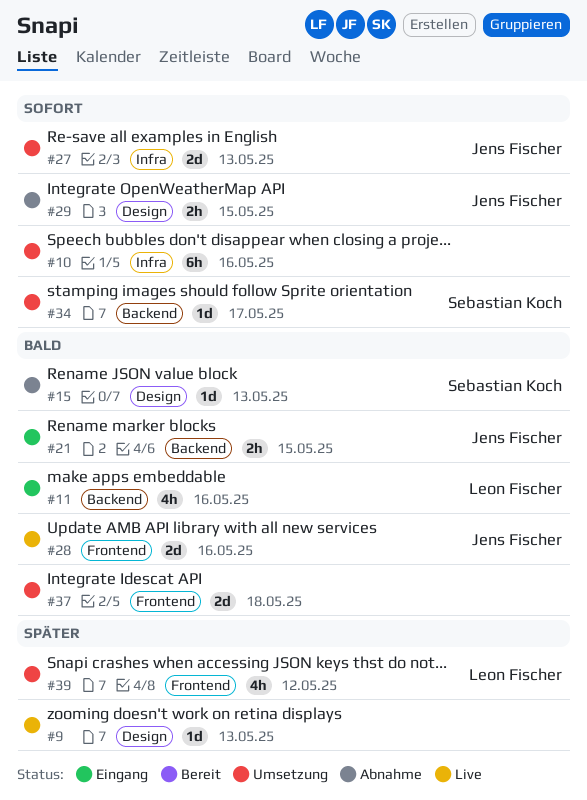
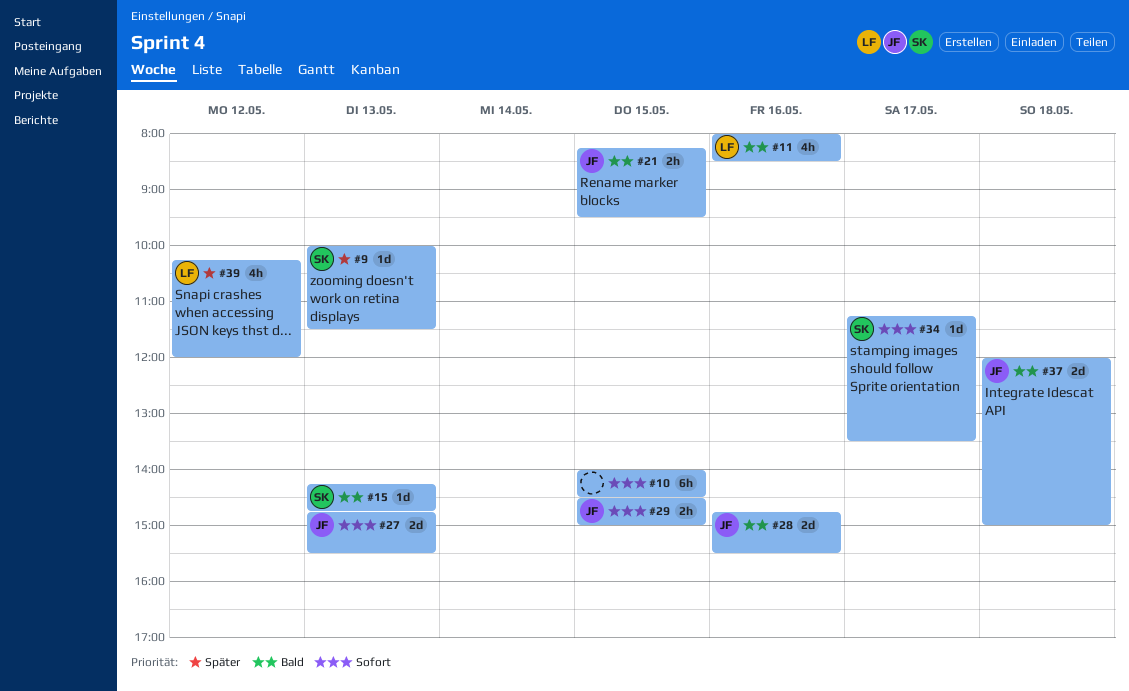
#9, owner: none -> Sebastian Koch
#10, day: May 16 -> May 15
#37, owner: none -> Jens Fischer

